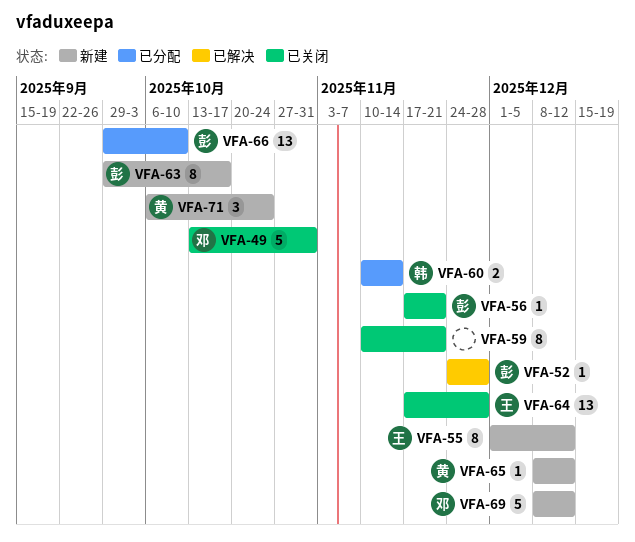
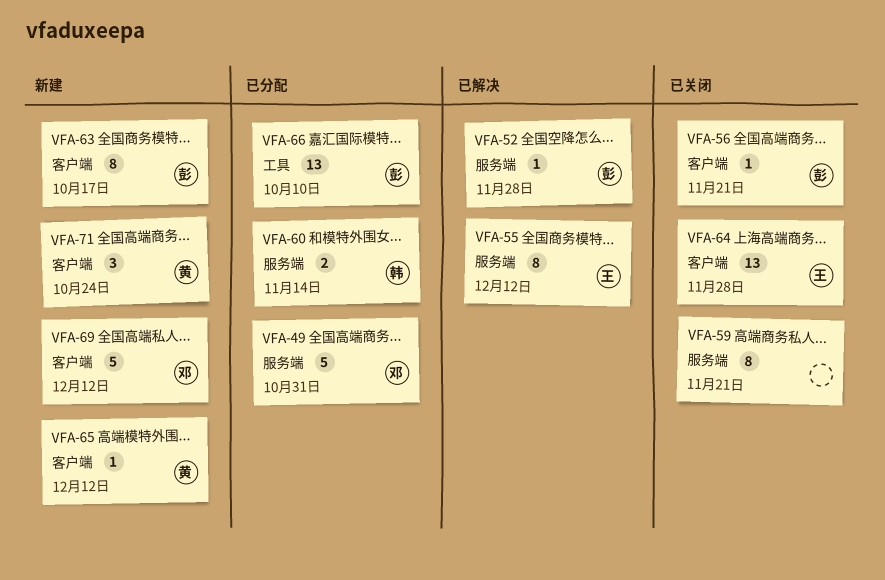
VFA-49, status: 已关闭 -> 已分配
VFA-55, status: 新建 -> 已解决

